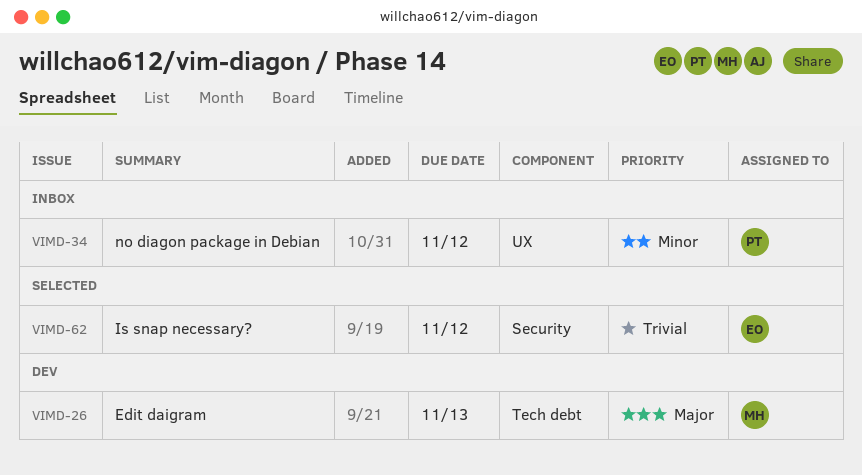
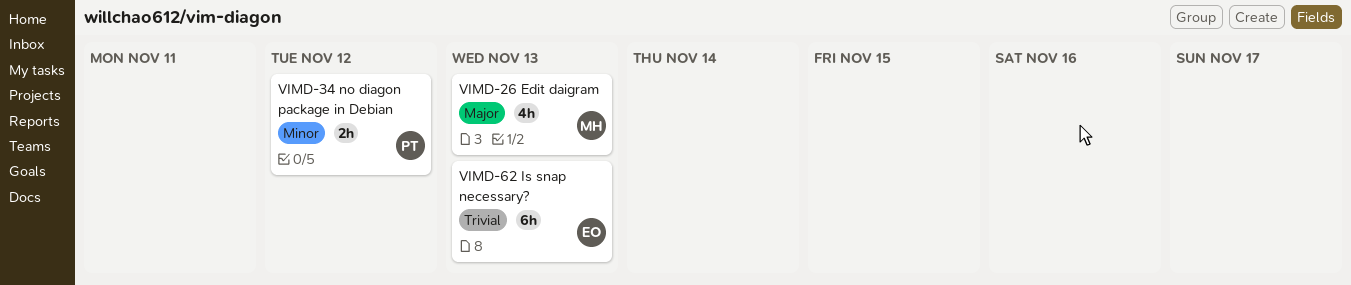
VIMD-62, due: Nov 12 -> Nov 13

